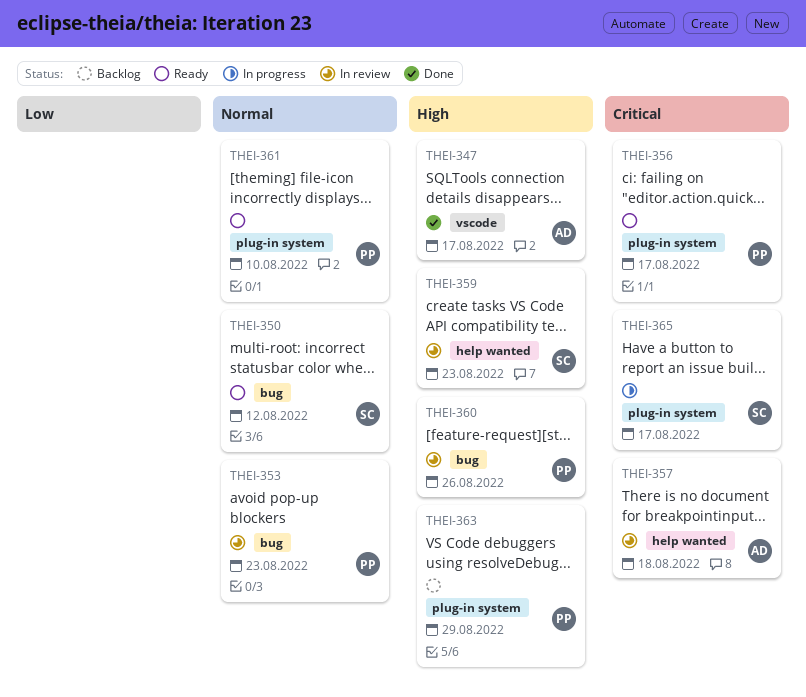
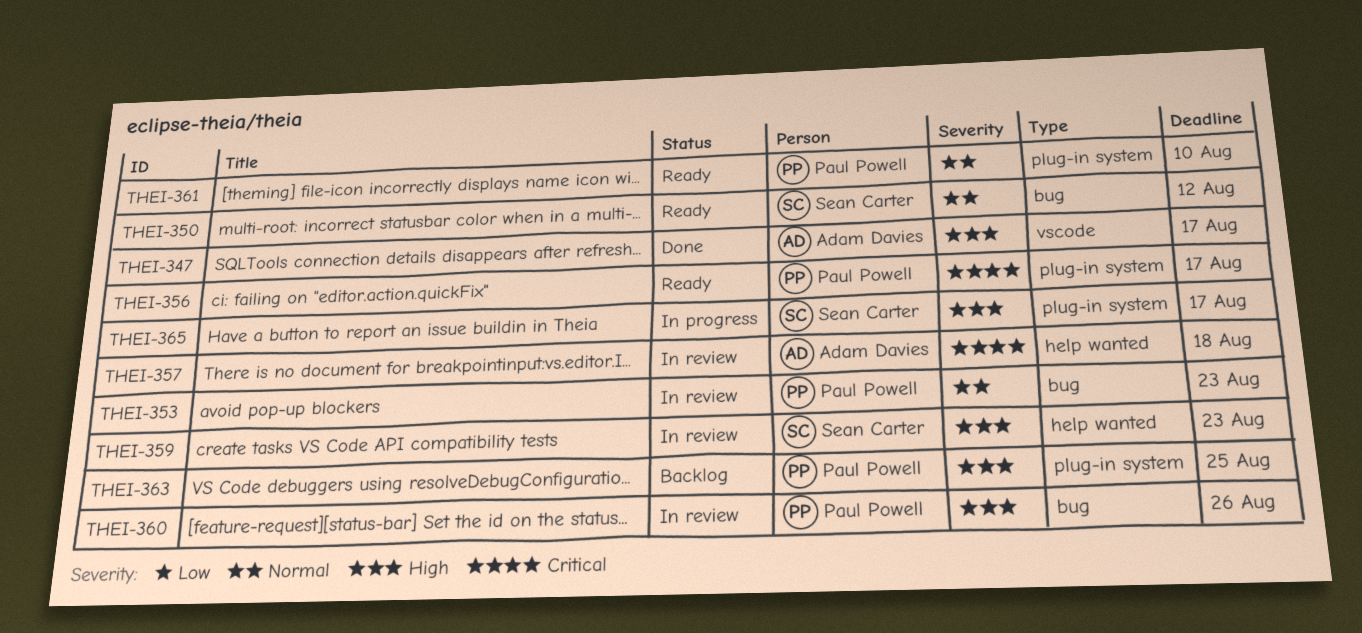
THEI-363, due: Aug 29 -> Aug 25
THEI-365, priority: Critical -> High

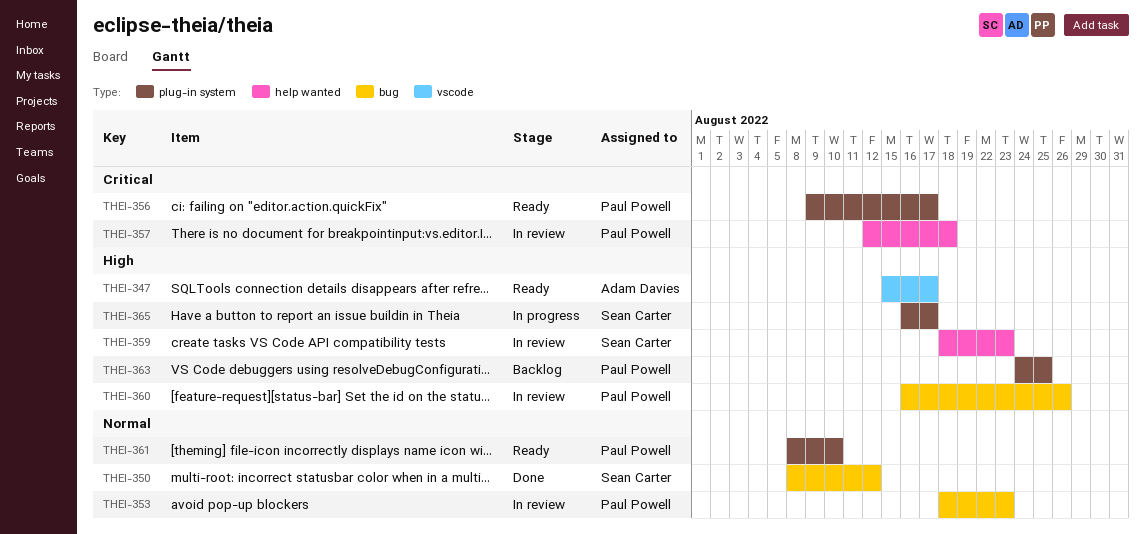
THEI-347, status: Done -> Ready
THEI-350, status: Ready -> Done
THEI-357, owner: Adam Davies -> Paul Powell

